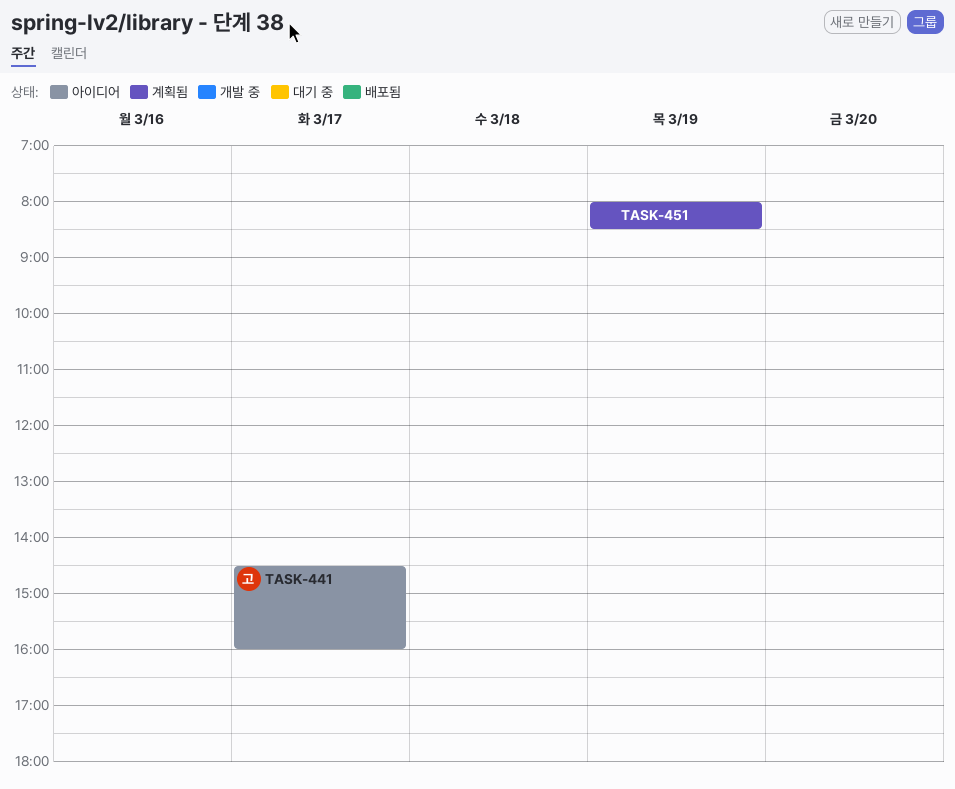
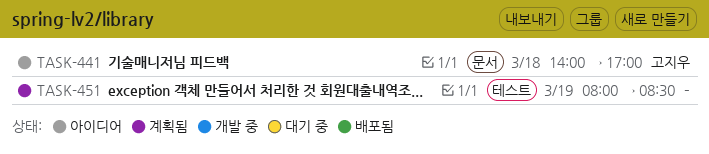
TASK-441, day: Mar 17 -> Mar 18
TASK-441, begins: 14:30 -> 14:00
TASK-441, ends: 16:00 -> 17:00

